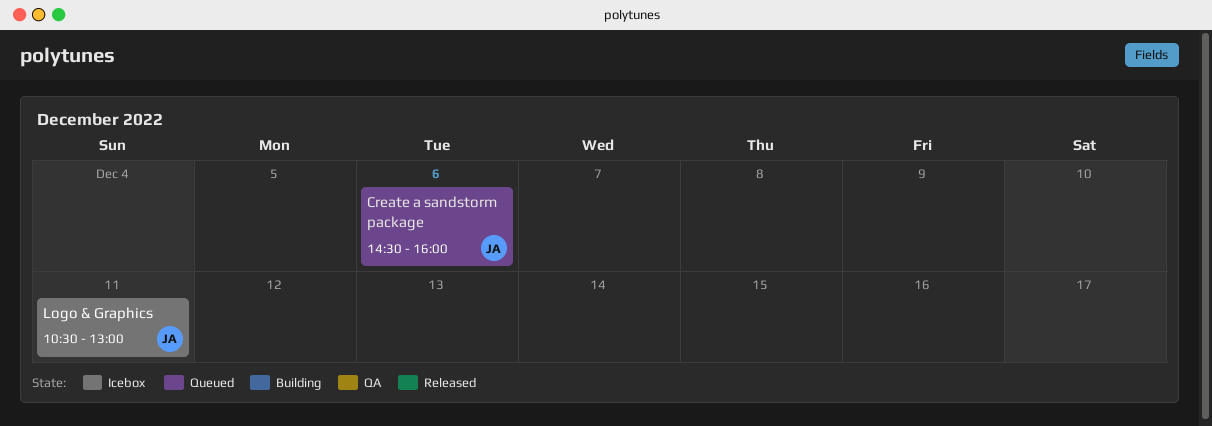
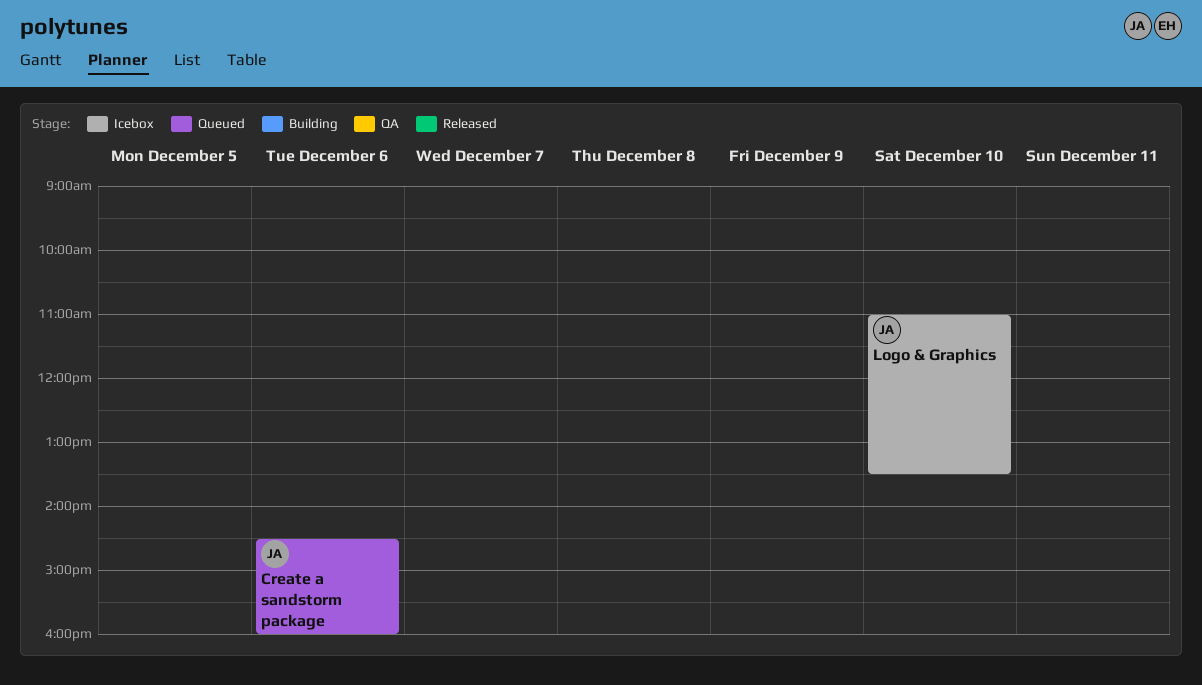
Logo & Graphics, day: Dec 11 -> Dec 10
Logo & Graphics, begins: 10:30 -> 11:00
Logo & Graphics, ends: 13:00 -> 13:30

